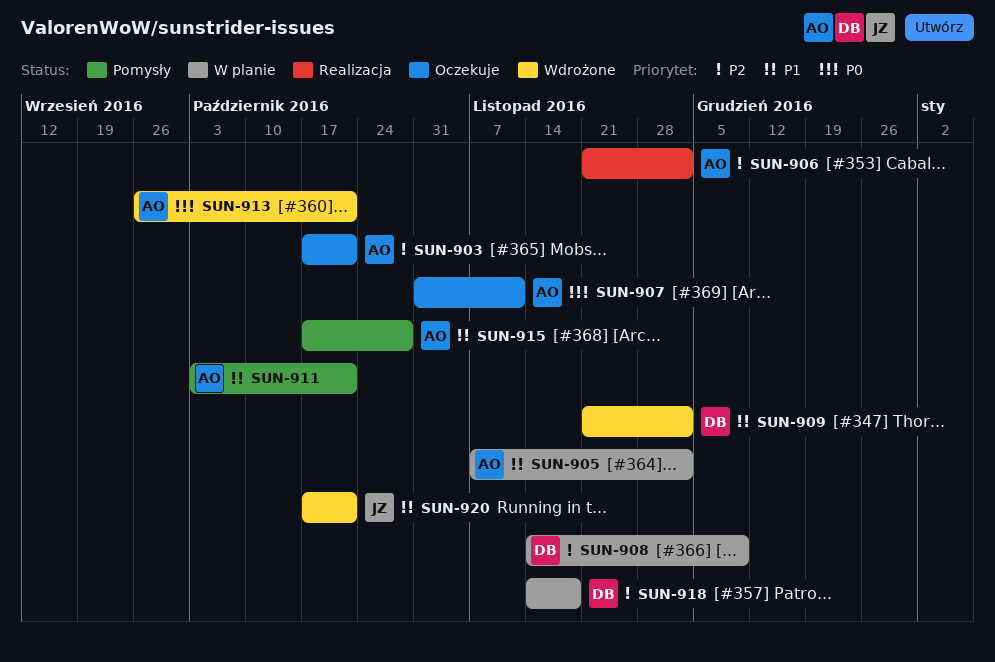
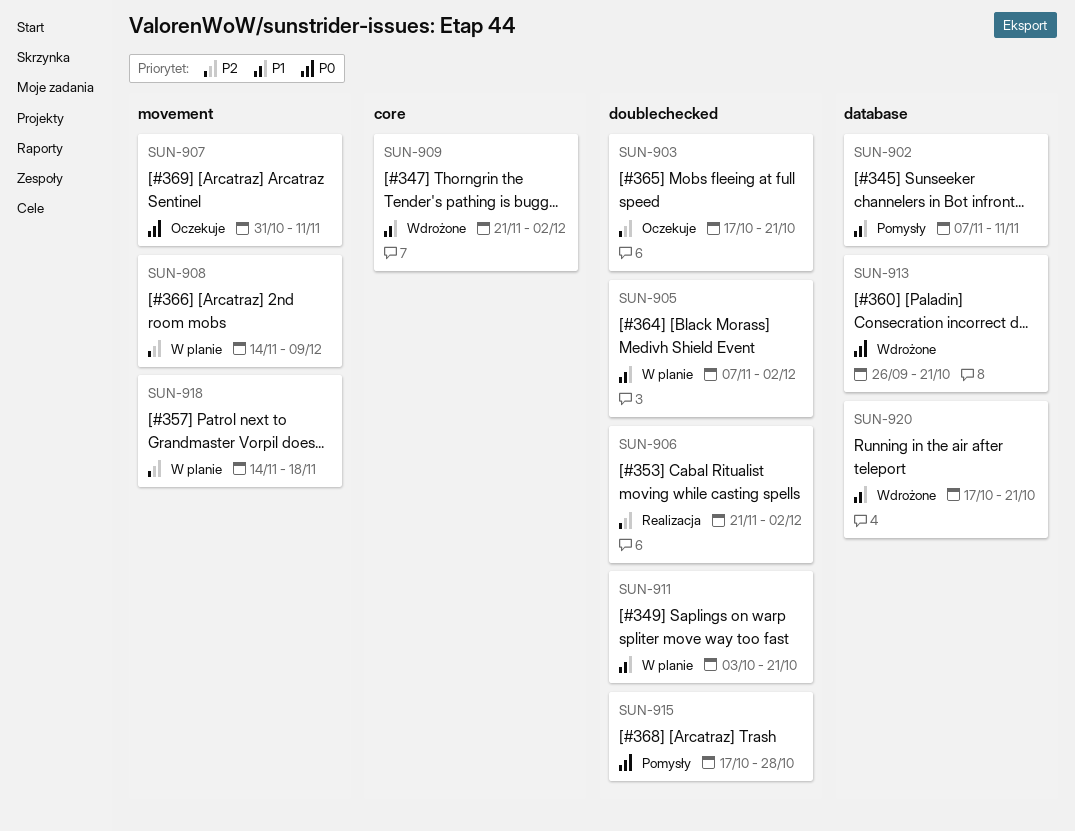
SUN-902: none -> present
SUN-911, status: Pomysły -> W planie
SUN-915, priority: P1 -> P0

